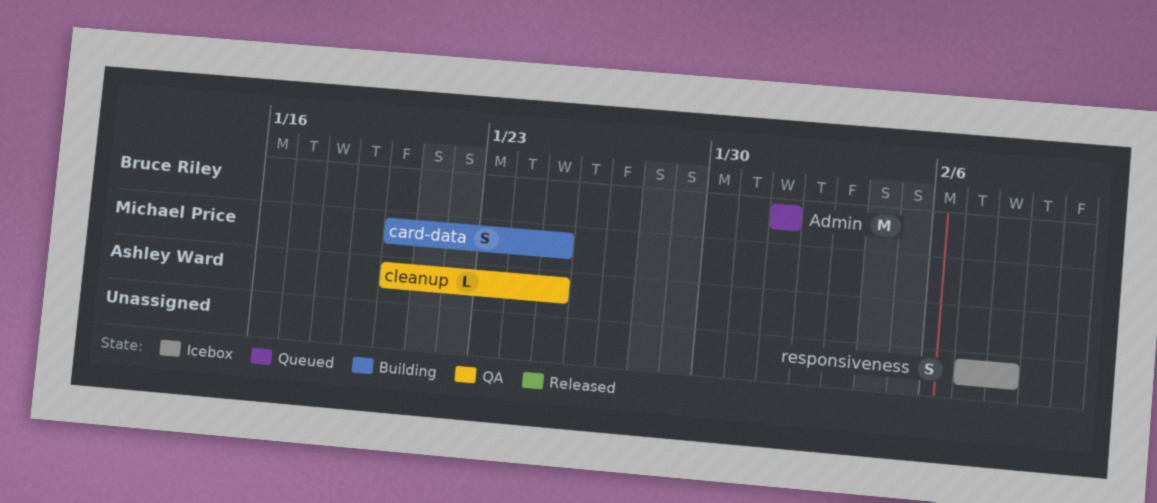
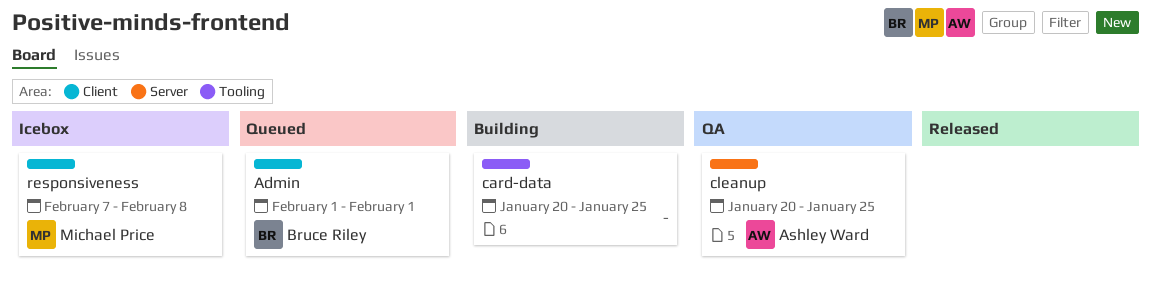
card-data, owner: Michael Price -> none
responsiveness, owner: none -> Michael Price

